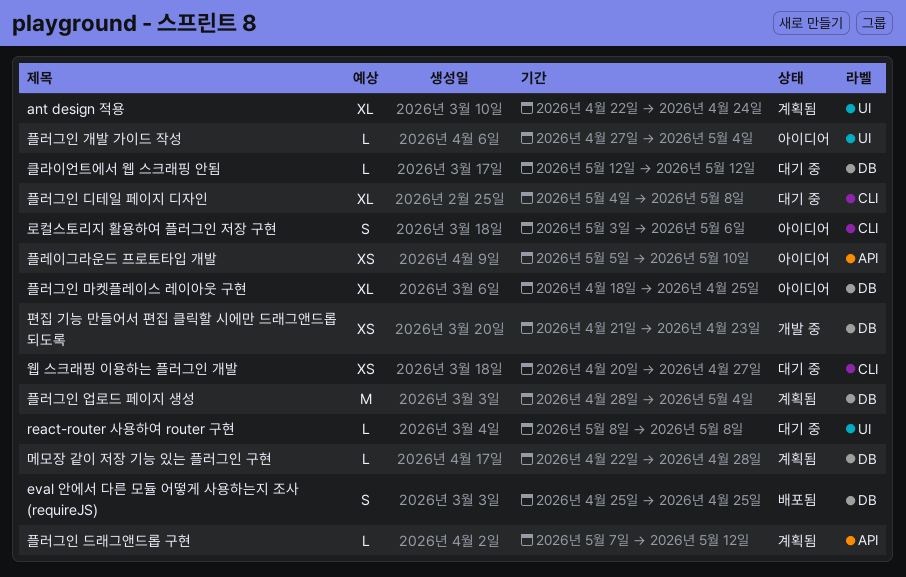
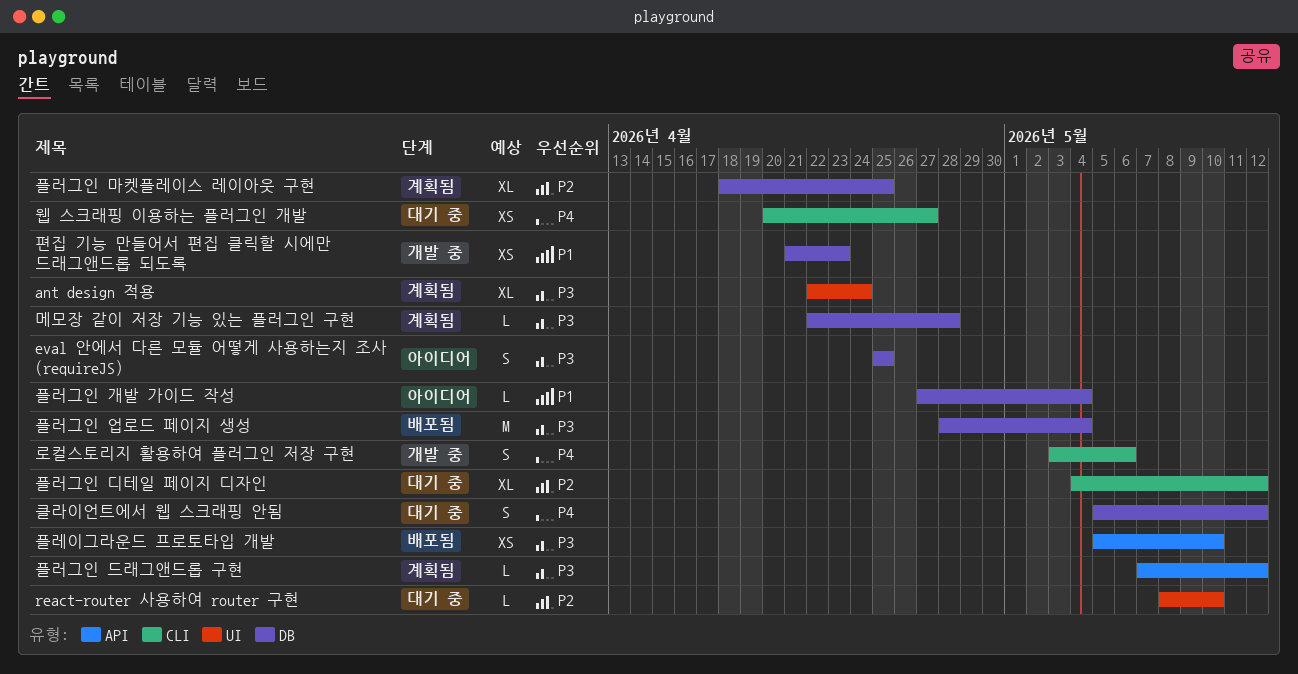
eval 안에서 다른 모듈 어떻게 사용하는지 조사 (requireJS), status: 배포됨 -> 아이디어
react-router 사용하여 router 구현, due: May 8 -> May 10
로컬스토리지 활용하여 플러그인 저장 구현, status: 아이디어 -> 개발 중
클라이언트에서 웹 스크래핑 안됨, estimate: L -> S
클라이언트에서 웹 스크래핑 안됨, start: May 12 -> May 5
플러그인 개발 가이드 작성, label: UI -> DB
플러그인 디테일 페이지 디자인, due: May 8 -> May 12
플러그인 마켓플레이스 레이아웃 구현, status: 아이디어 -> 계획됨
플러그인 업로드 페이지 생성, status: 계획됨 -> 배포됨
플레이그라운드 프로토타입 개발, status: 아이디어 -> 배포됨

